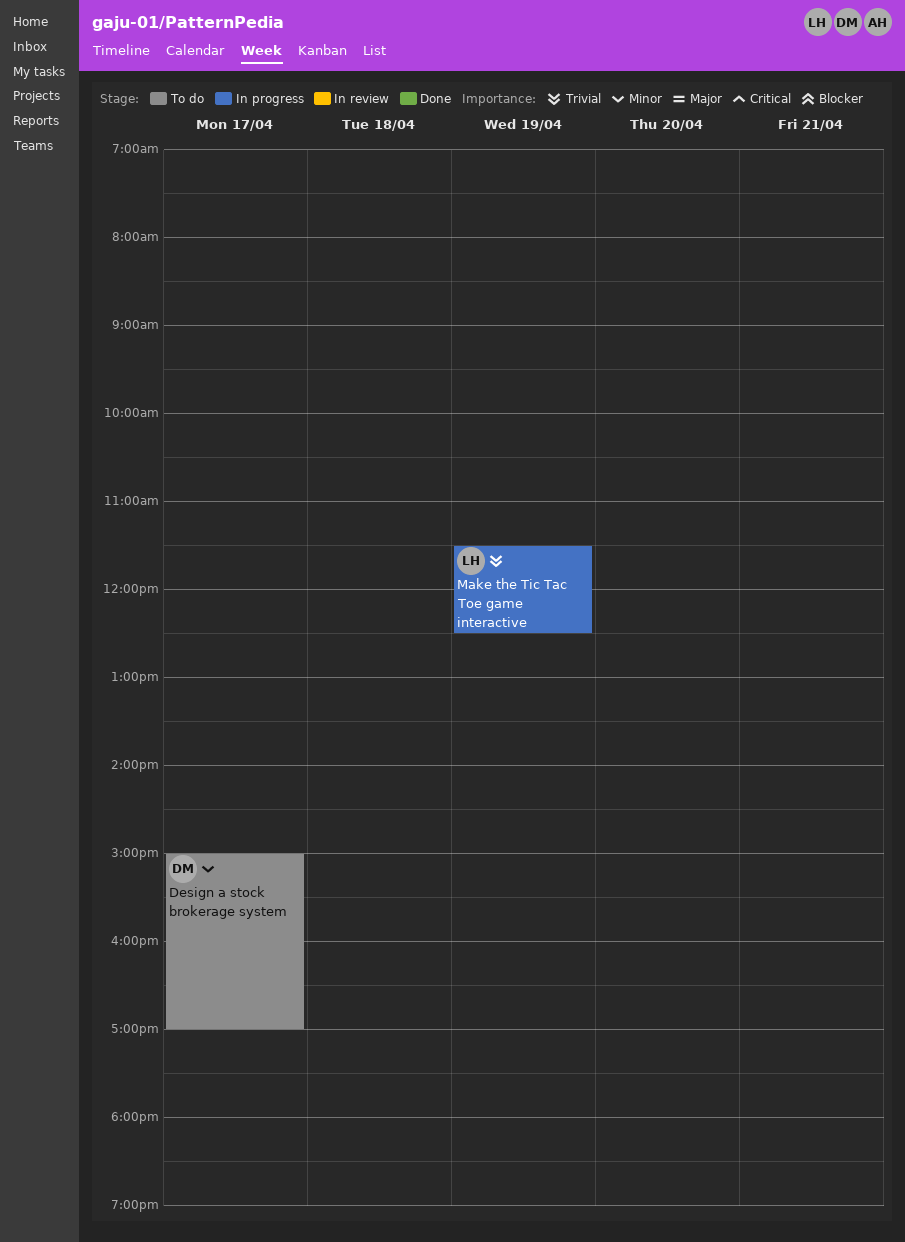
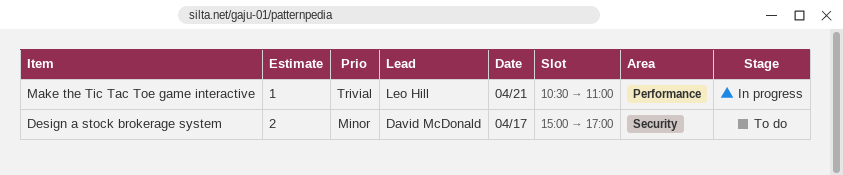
Make the Tic Tac Toe game interactive, day: Apr 19 -> Apr 21
Make the Tic Tac Toe game interactive, begins: 11:30 -> 10:30
Make the Tic Tac Toe game interactive, ends: 12:30 -> 11:00

